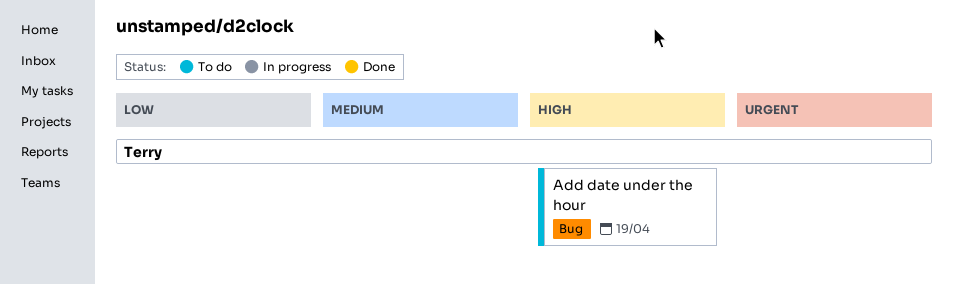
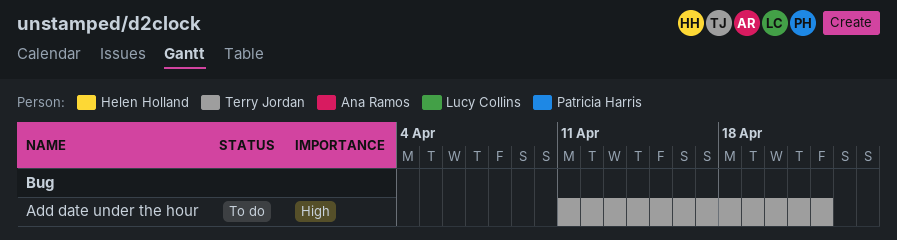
Add date under the hour, due: Apr 19 -> Apr 22

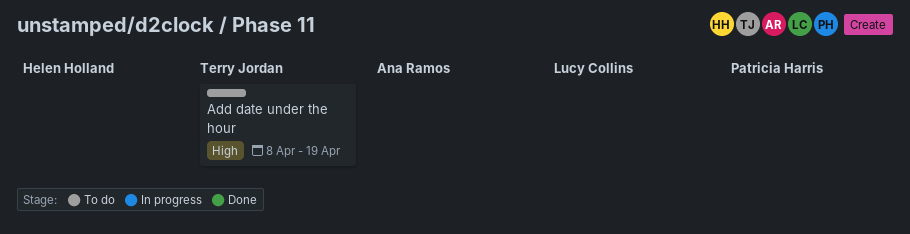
Add date under the hour, start: Apr 11 -> Apr 8
Add date under the hour, due: Apr 22 -> Apr 19

